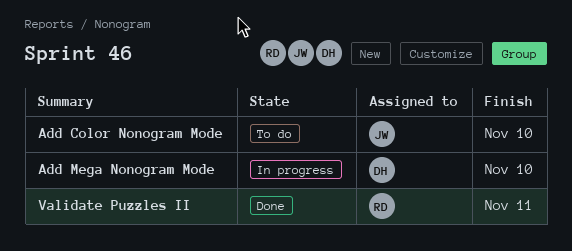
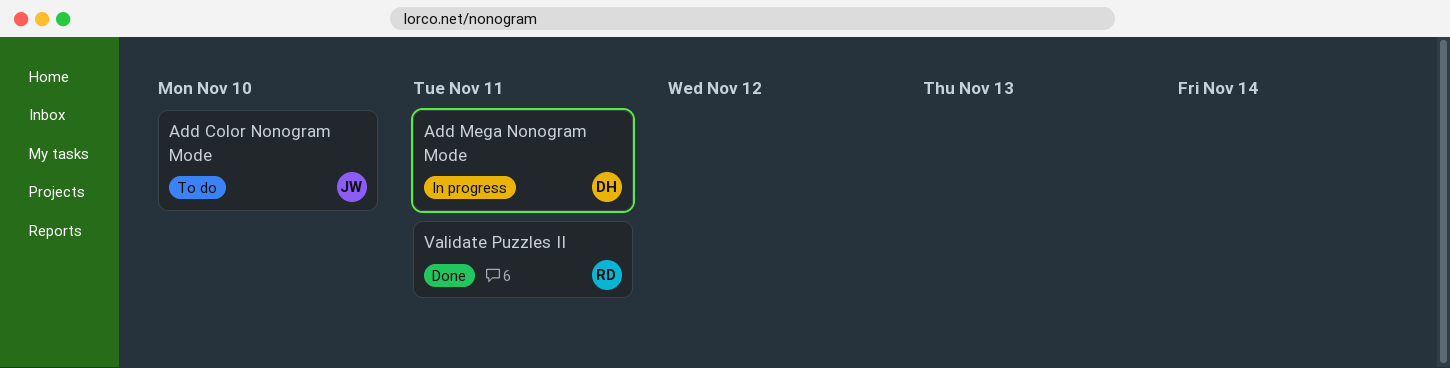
Add Mega Nonogram Mode, due: Nov 10 -> Nov 11

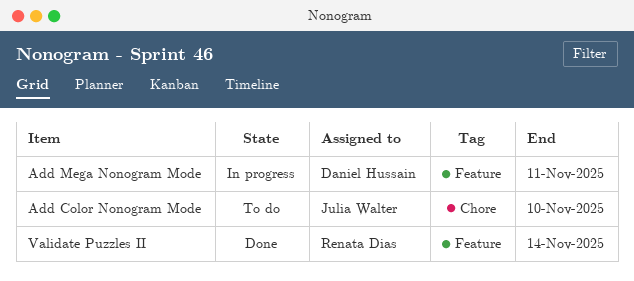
Validate Puzzles II, due: Nov 11 -> Nov 14

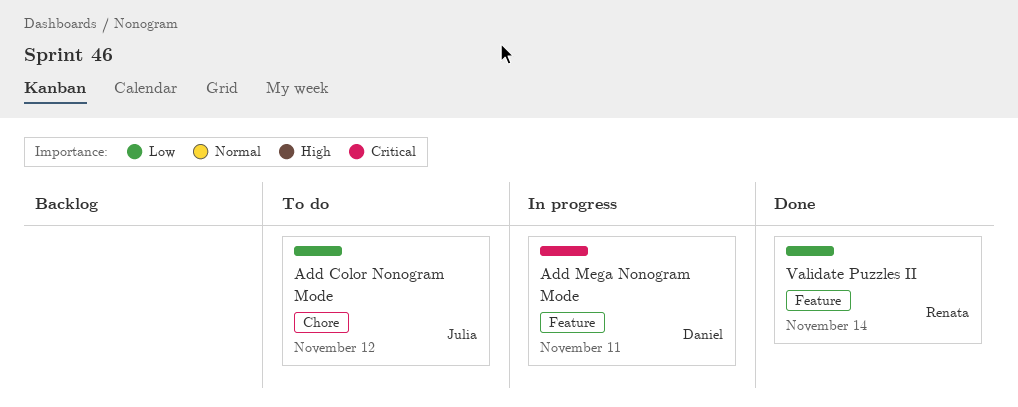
Add Color Nonogram Mode, due: Nov 10 -> Nov 12

